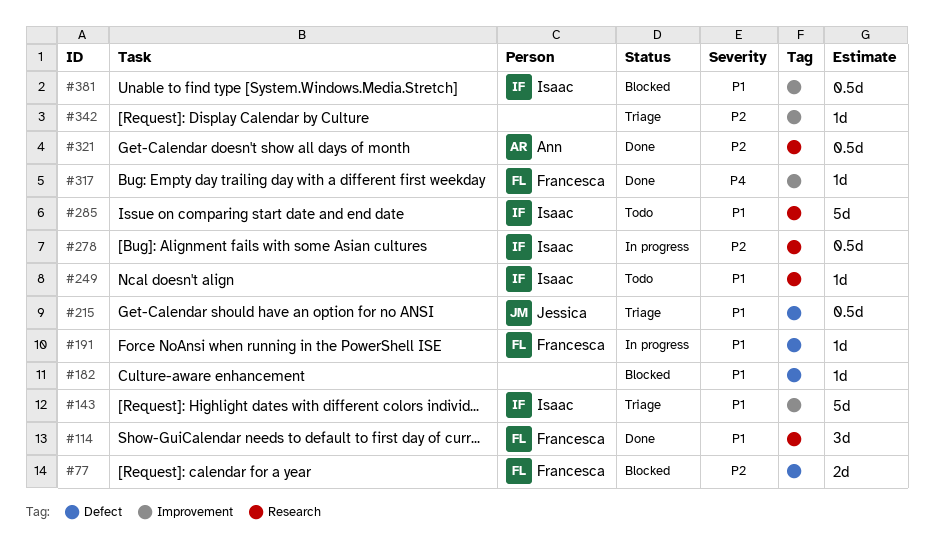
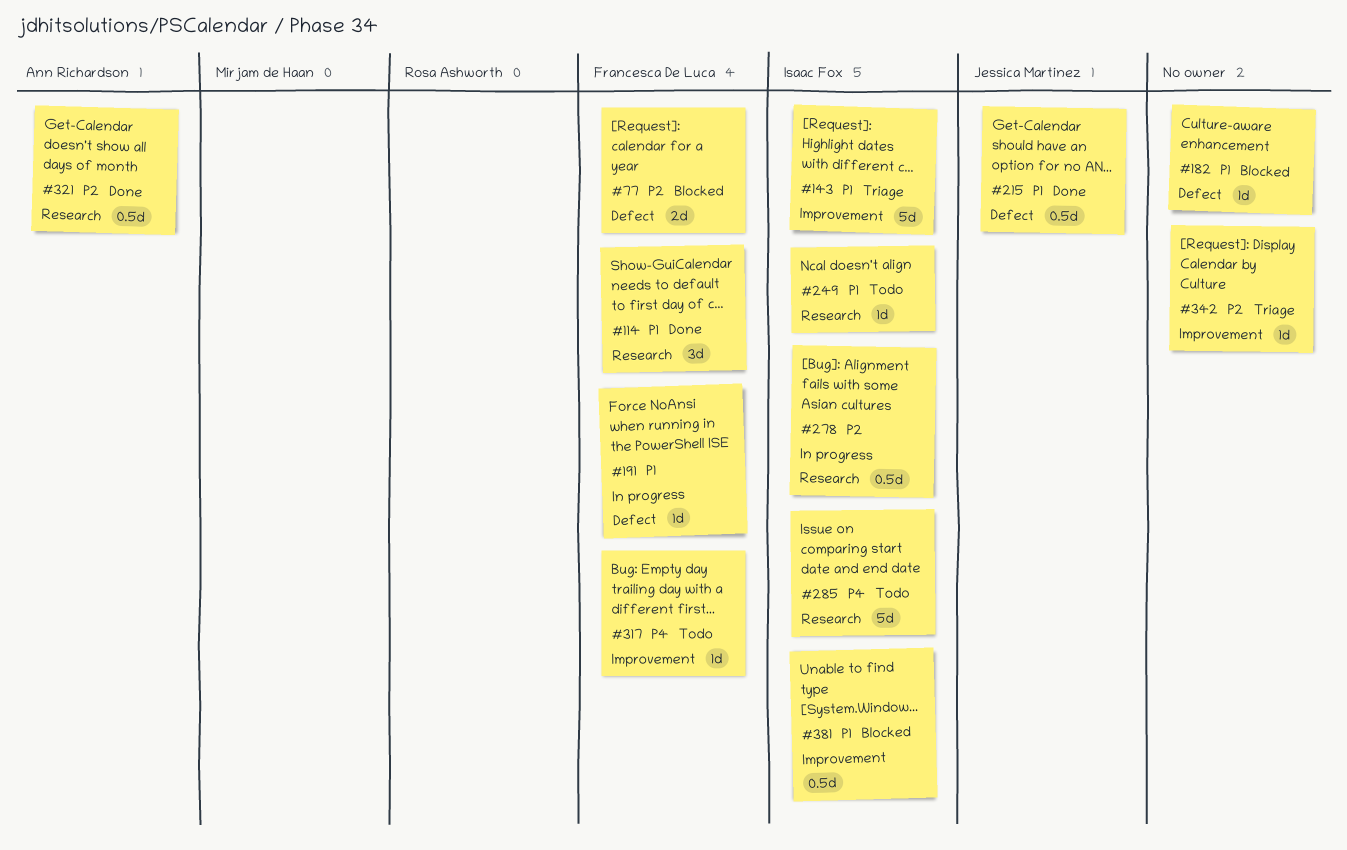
#215, status: Triage -> Done
#285, priority: P1 -> P4
#317, status: Done -> Todo

